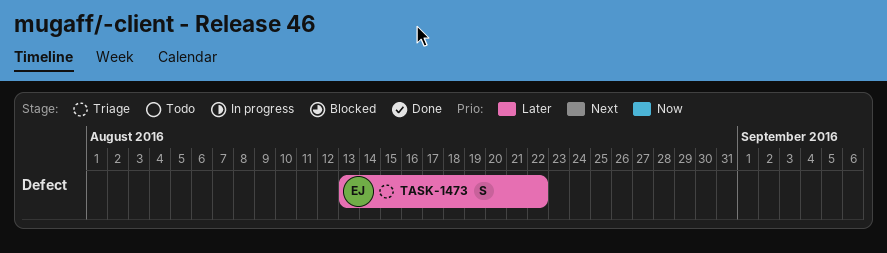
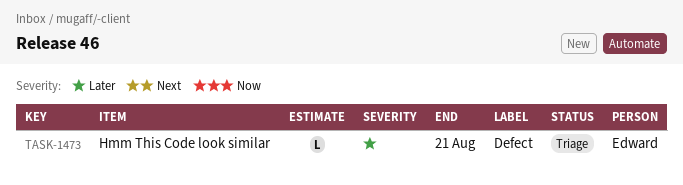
TASK-1473, estimate: S -> L
TASK-1473, due: Aug 22 -> Aug 21

